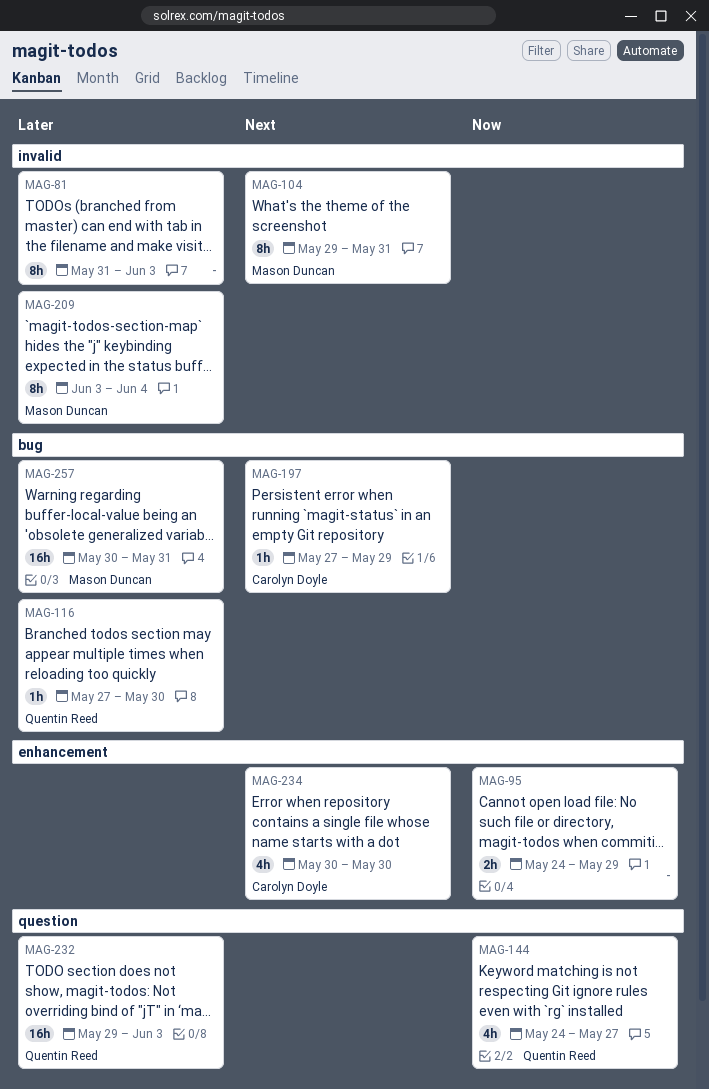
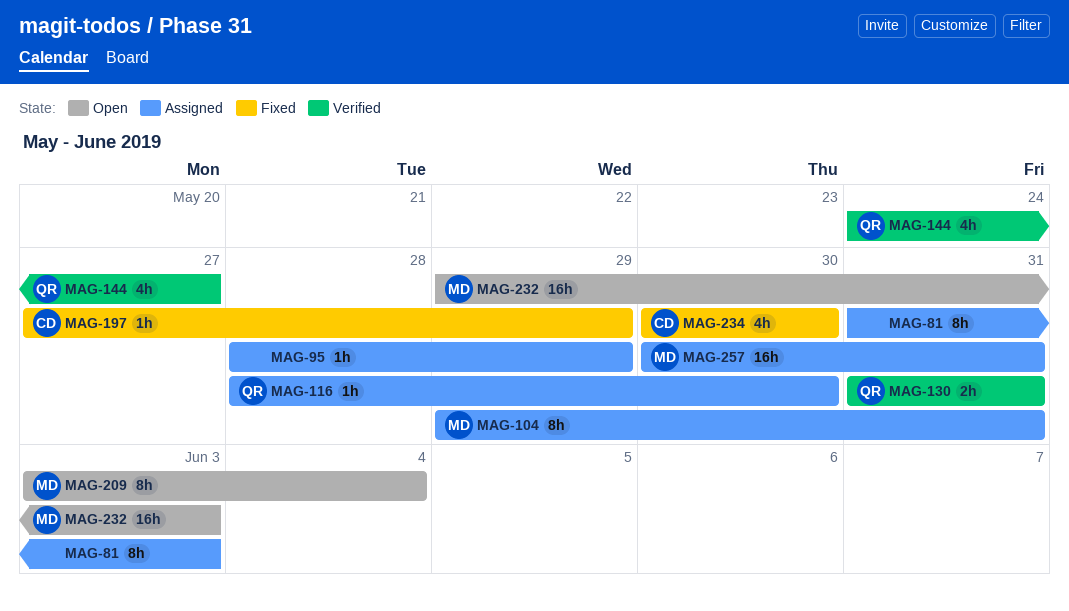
MAG-95, estimate: 2h -> 1h
MAG-95, start: May 24 -> May 28
MAG-116, start: May 27 -> May 28
MAG-130: none -> present
MAG-232, owner: Quentin Reed -> Mason Duncan

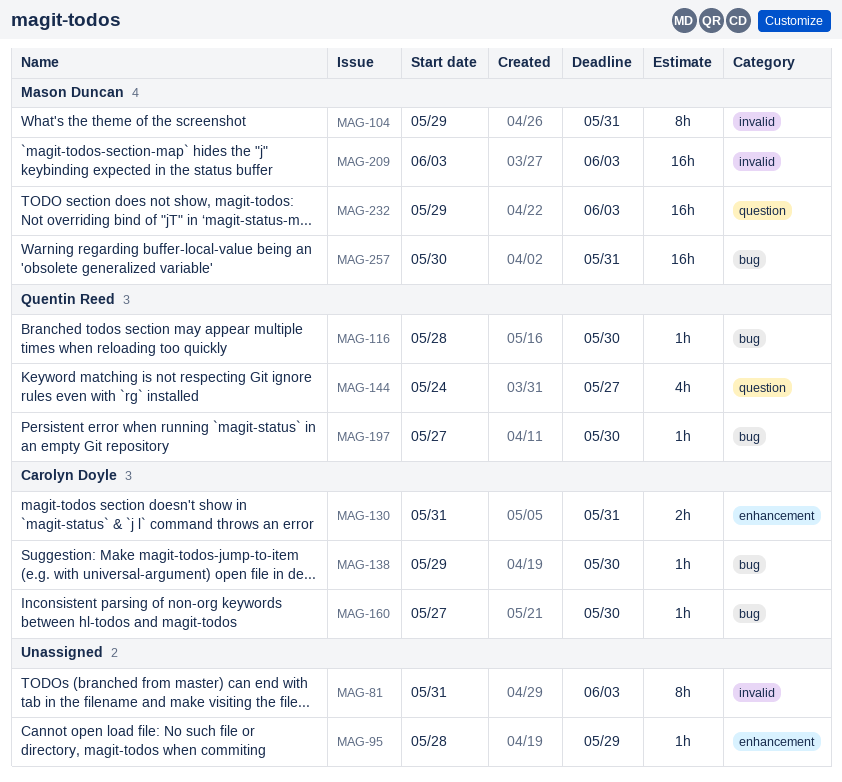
MAG-130, owner: Quentin Reed -> Carolyn Doyle
MAG-138: none -> present
MAG-160: none -> present
MAG-197, owner: Carolyn Doyle -> Quentin Reed
MAG-197, due: May 29 -> May 30
MAG-209, estimate: 8h -> 16h
MAG-209, due: Jun 4 -> Jun 3
MAG-234: present -> none

